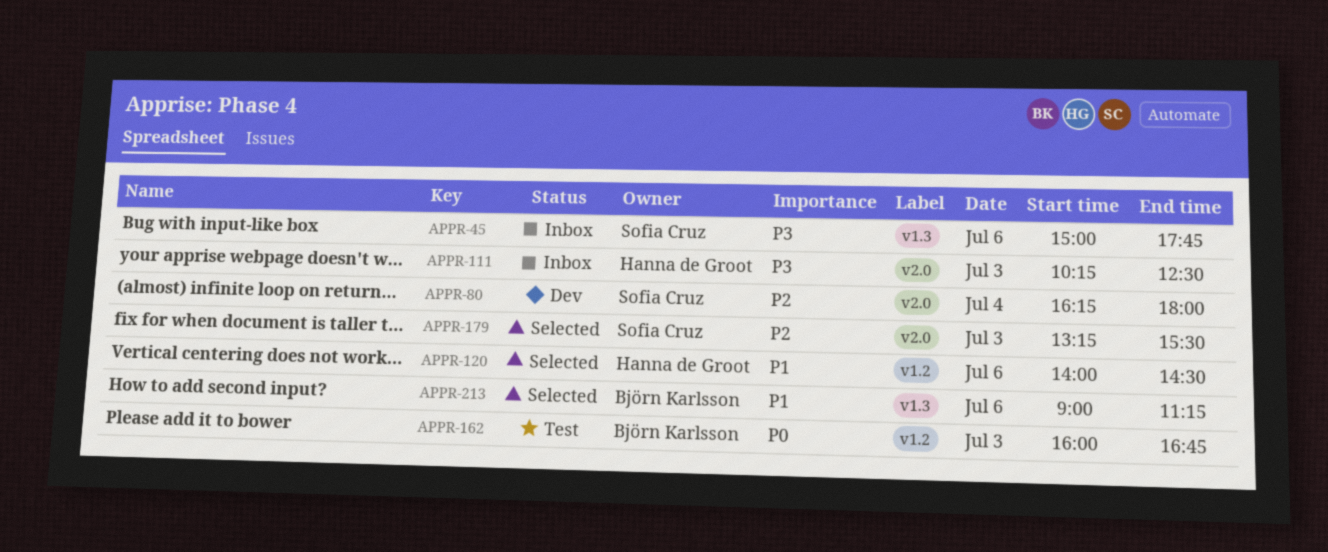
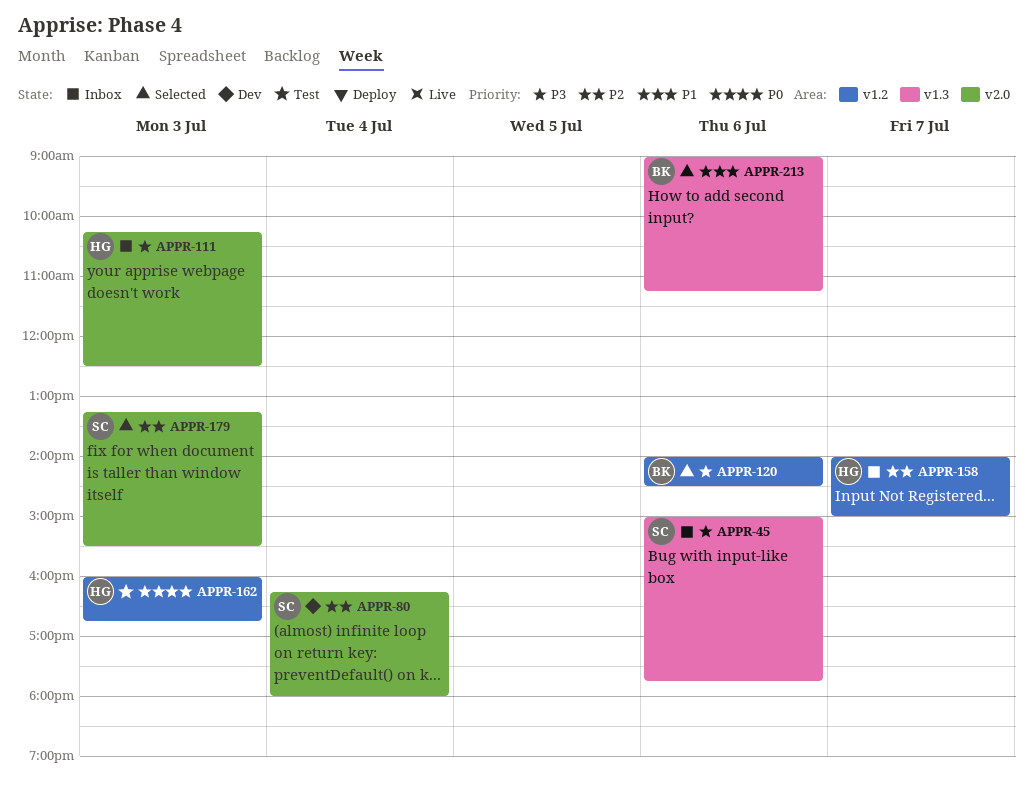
APPR-120, owner: Hanna de Groot -> Björn Karlsson
APPR-120, priority: P1 -> P3
APPR-158: none -> present
APPR-162, owner: Björn Karlsson -> Hanna de Groot

